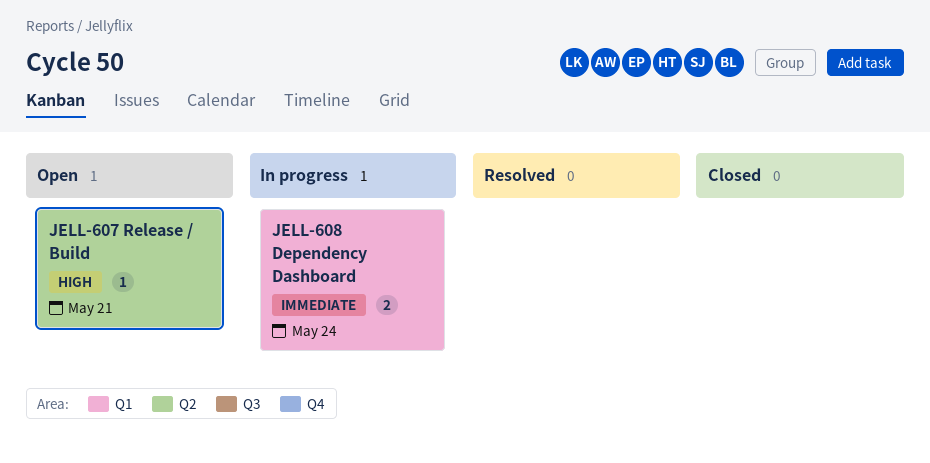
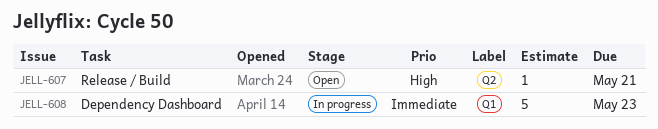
JELL-608, estimate: 2 -> 5
JELL-608, due: May 24 -> May 23

